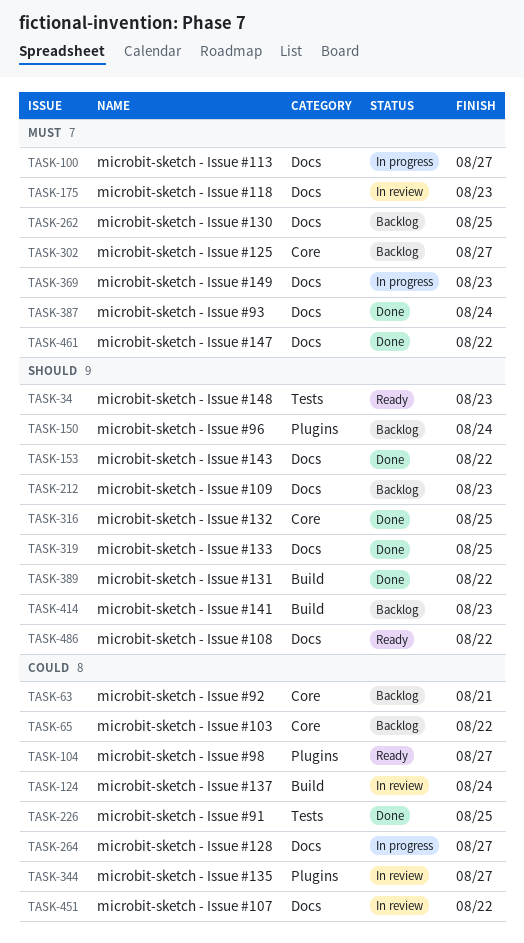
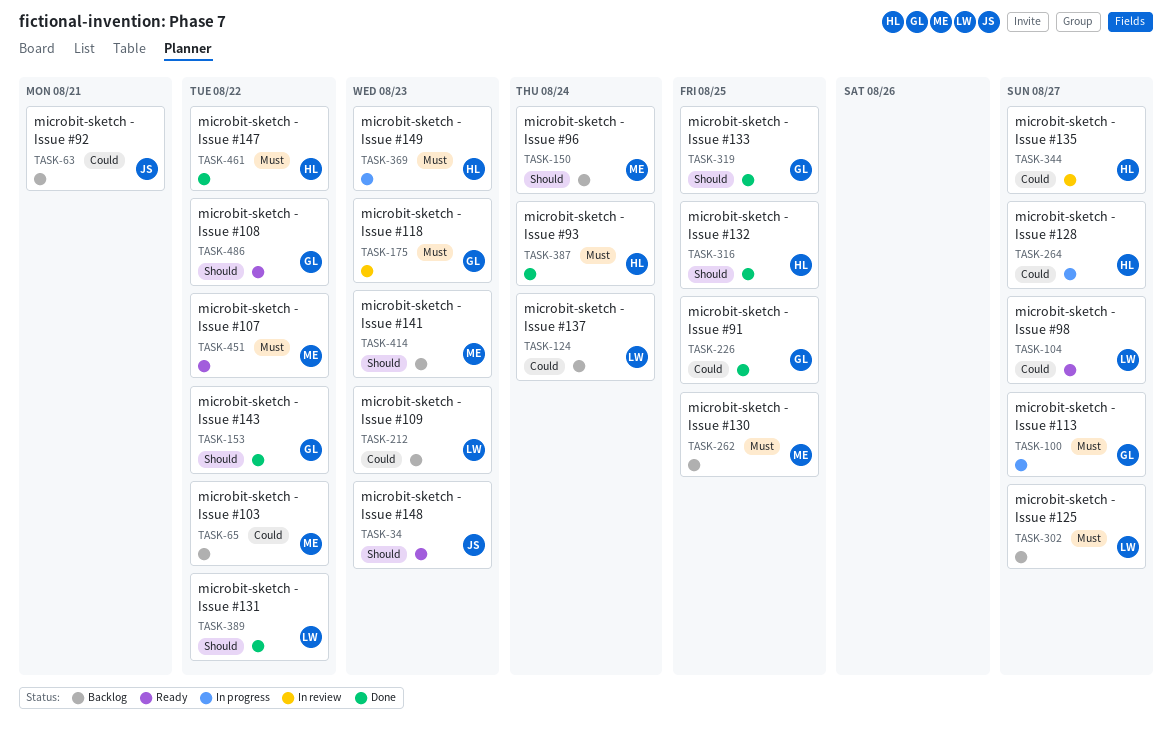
TASK-124, status: In review -> Backlog
TASK-212, priority: Should -> Could
TASK-451, status: In review -> Ready
TASK-451, priority: Could -> Must

